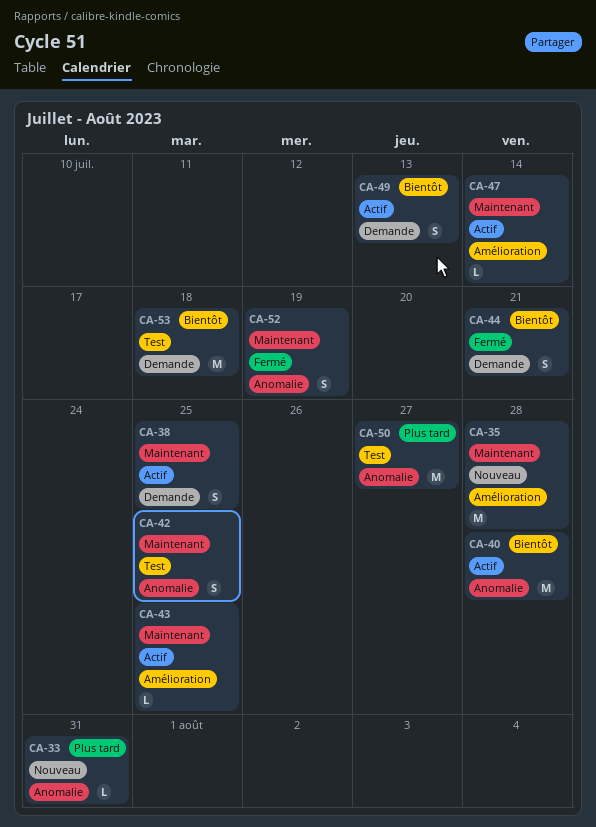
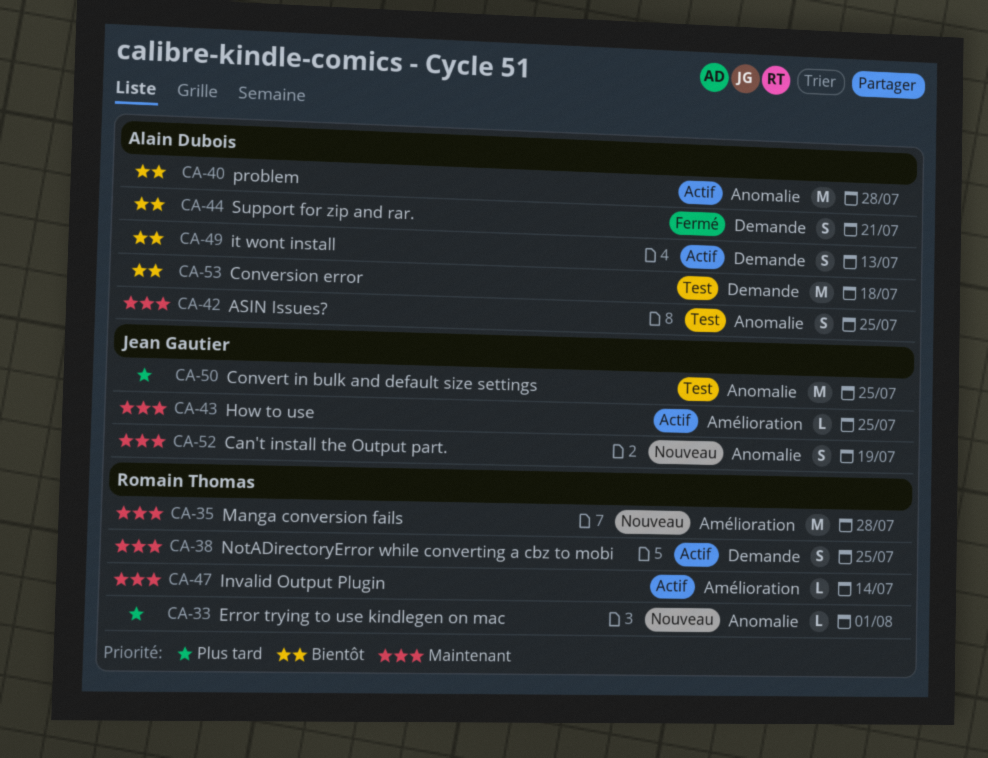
CA-33, due: Jul 31 -> Aug 1
CA-50, due: Jul 27 -> Jul 25
CA-52, status: Fermé -> Nouveau

